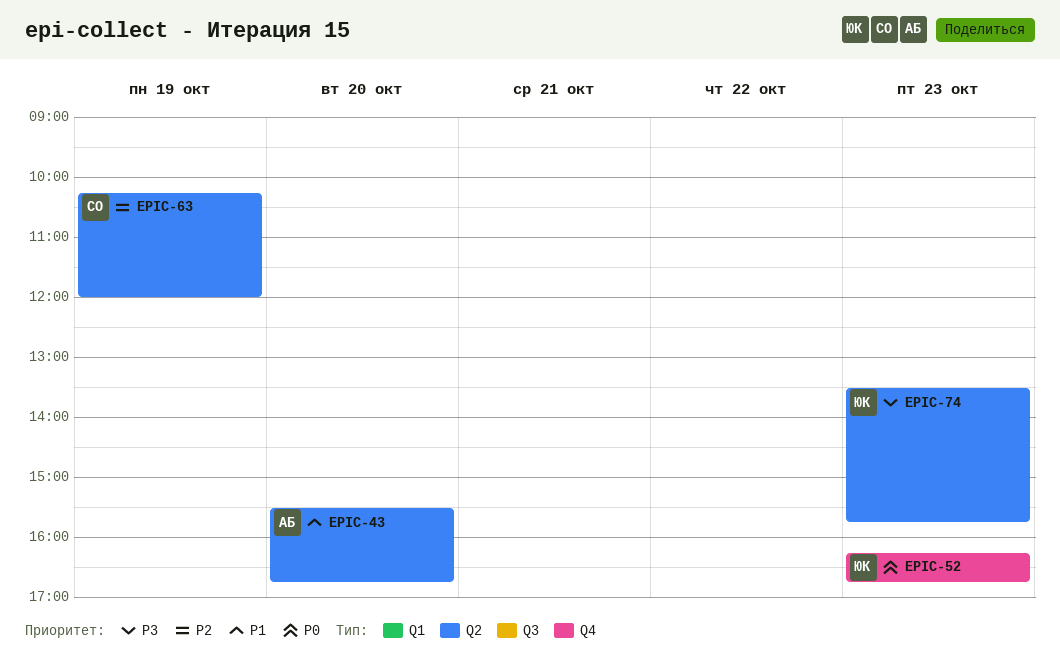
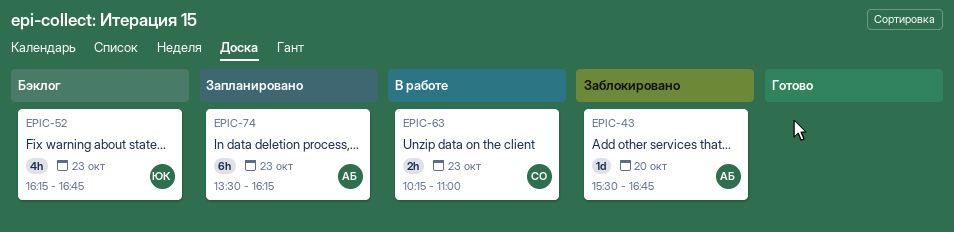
EPIC-63, day: Oct 19 -> Oct 23
EPIC-63, ends: 12:00 -> 11:00
EPIC-74, owner: ЮК -> АБ
EPIC-74, ends: 15:45 -> 16:15

